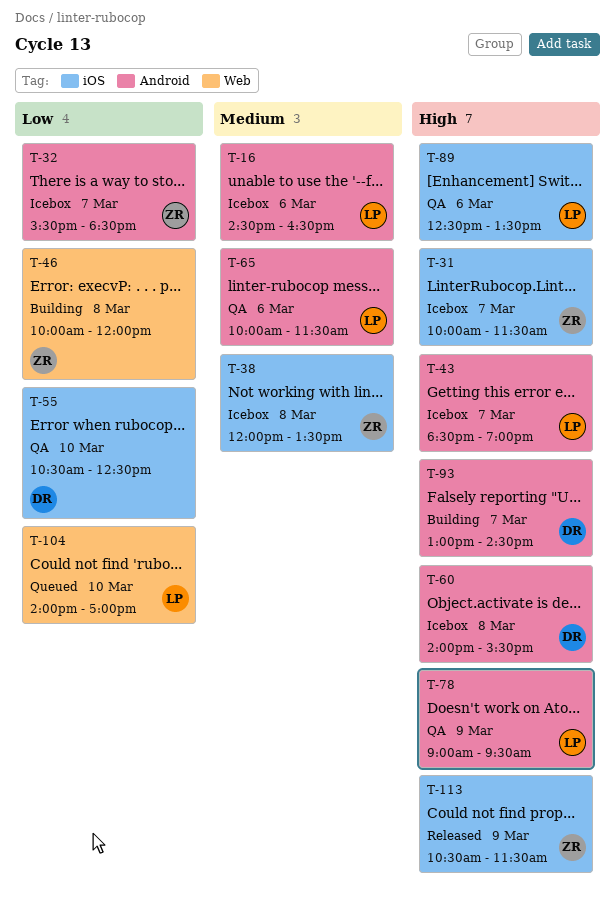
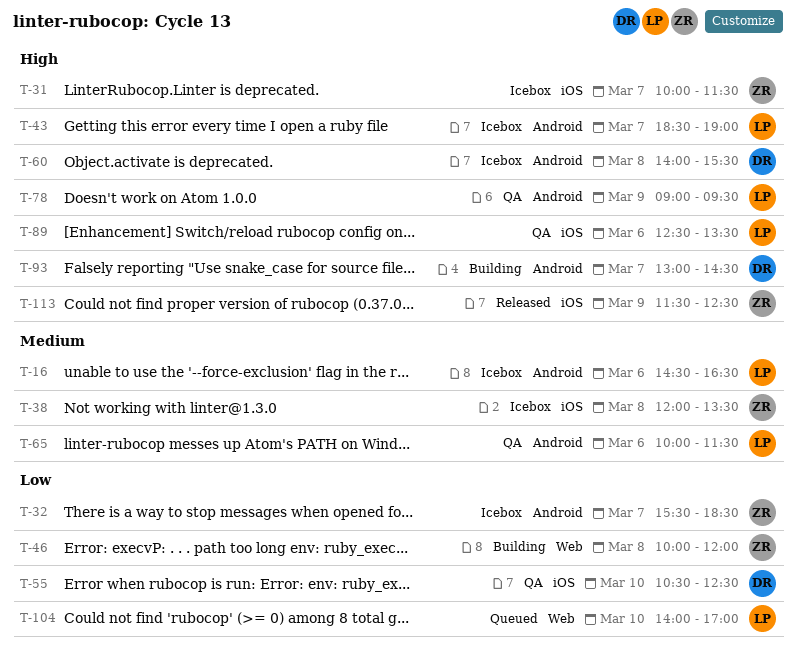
T-113, begins: 10:30 -> 11:30
T-113, ends: 11:30 -> 12:30

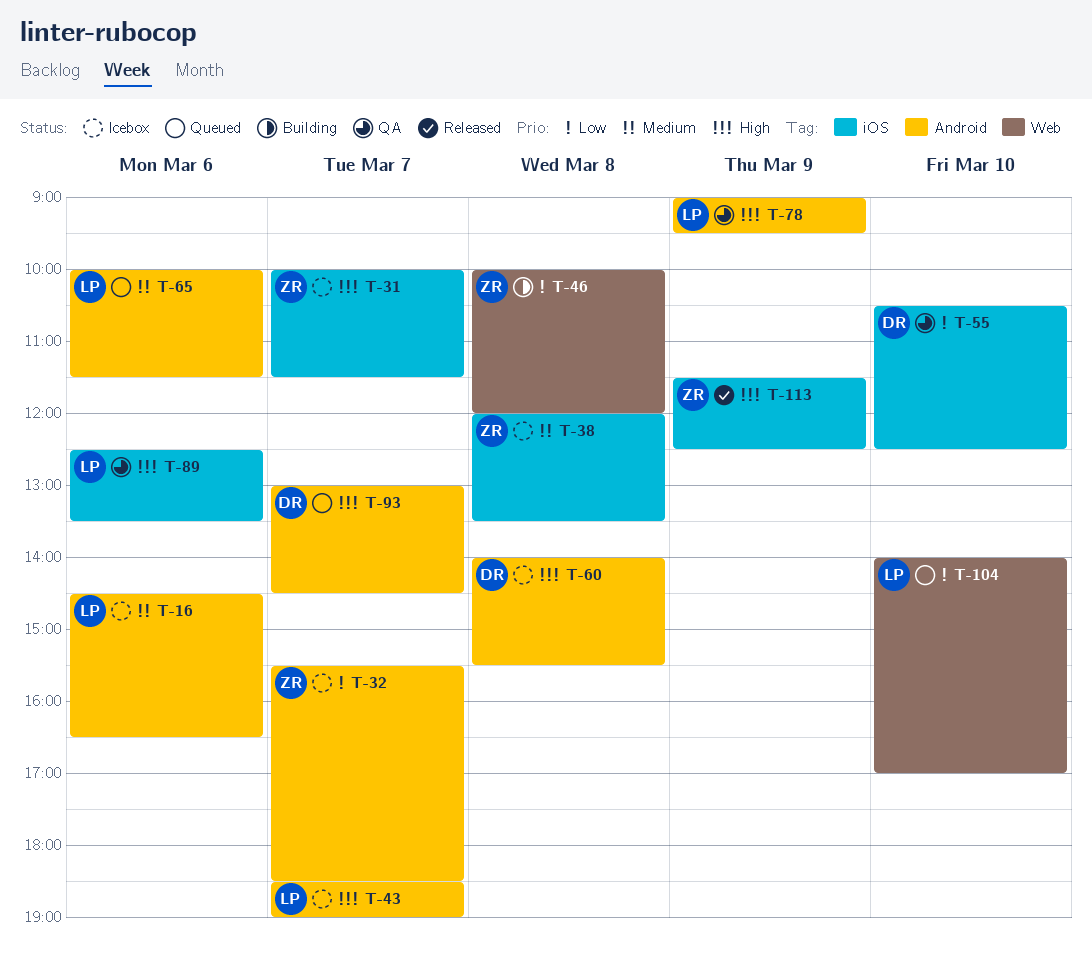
T-65, status: QA -> Queued
T-93, status: Building -> Queued

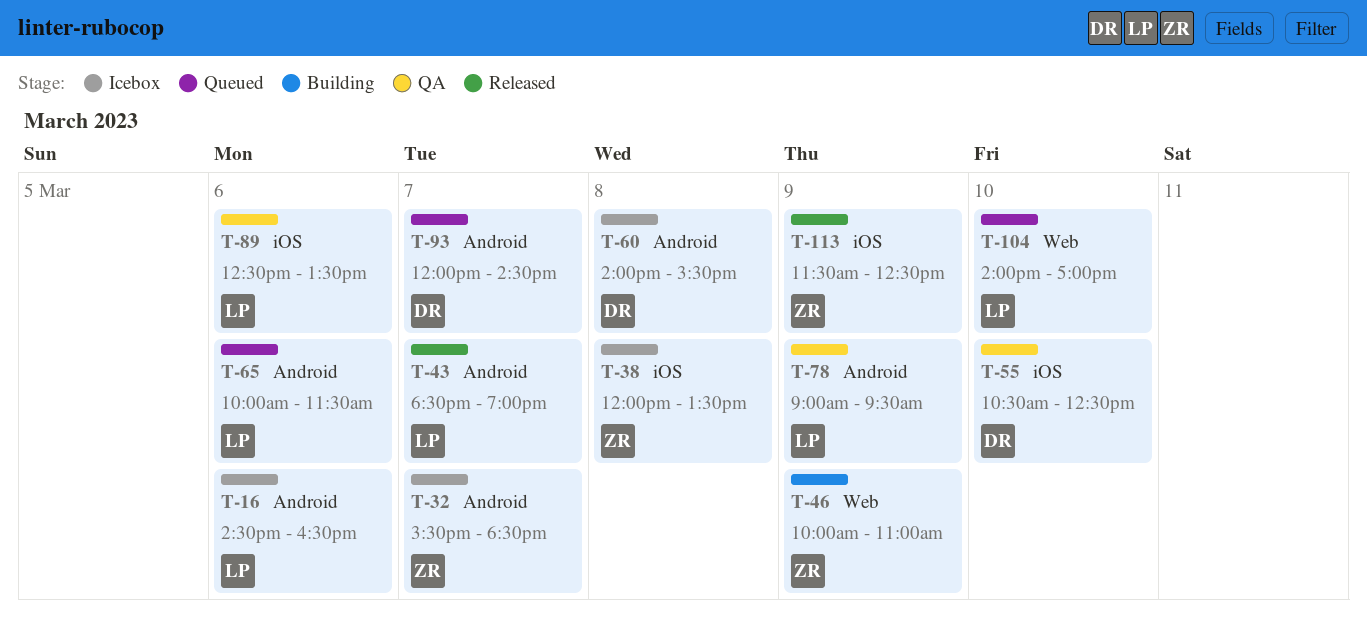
T-31: present -> none
T-43, status: Icebox -> Released
T-46, day: Mar 8 -> Mar 9
T-46, ends: 12:00 -> 11:00
T-93, begins: 13:00 -> 12:00

